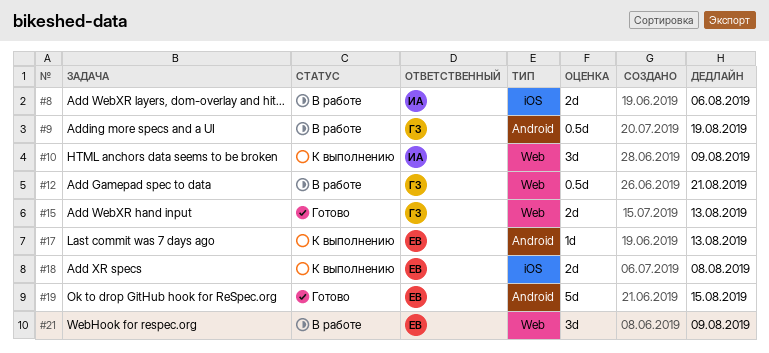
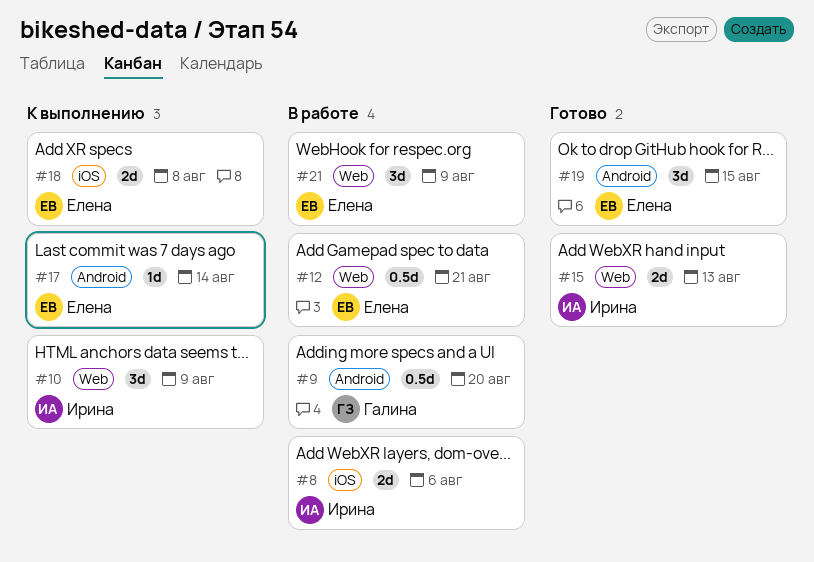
#9, due: Aug 19 -> Aug 20
#12, owner: Галина -> Елена
#15, owner: Галина -> Ирина
#17, due: Aug 13 -> Aug 14
#19, estimate: 5d -> 3d

